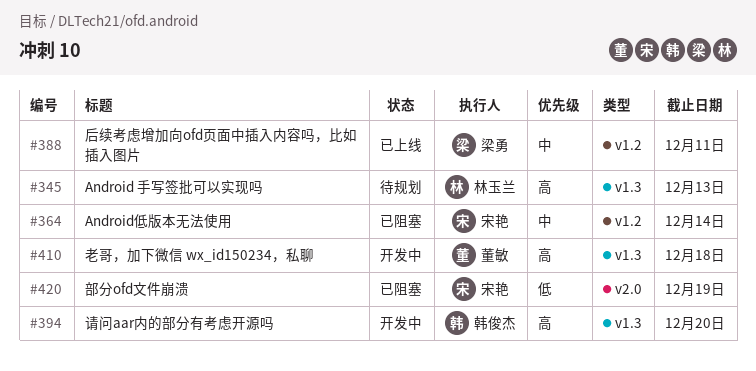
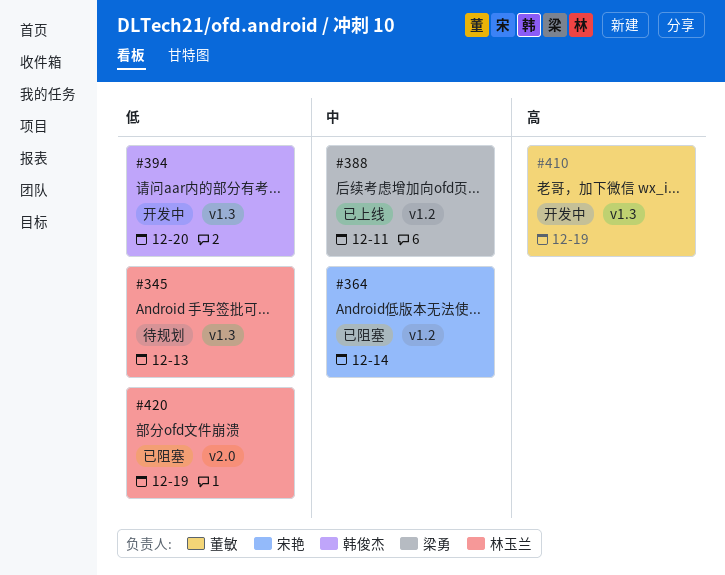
#345, priority: 高 -> 低
#394, priority: 高 -> 低
#410, due: Dec 18 -> Dec 19
#420, owner: 宋艳 -> 林玉兰

